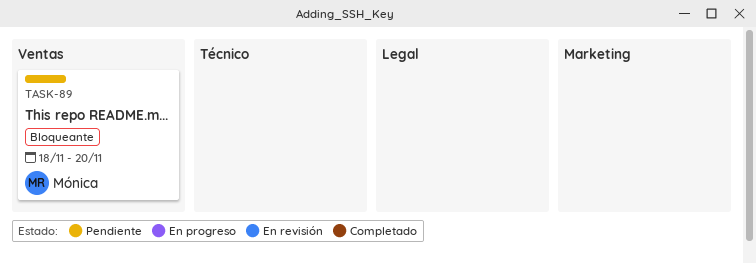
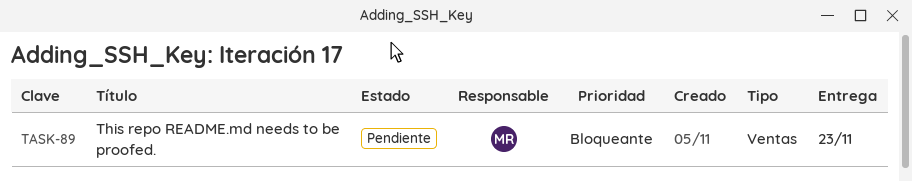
TASK-89, due: Nov 20 -> Nov 23

